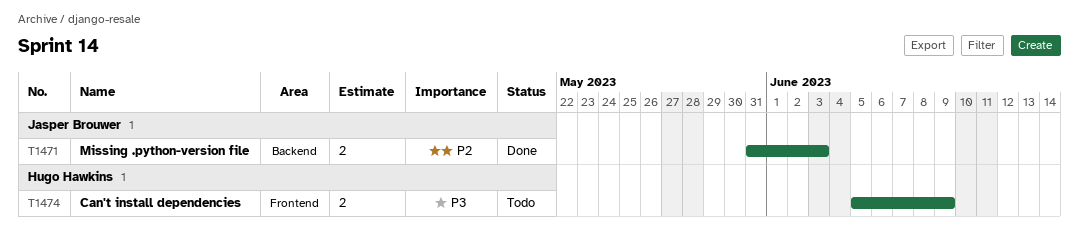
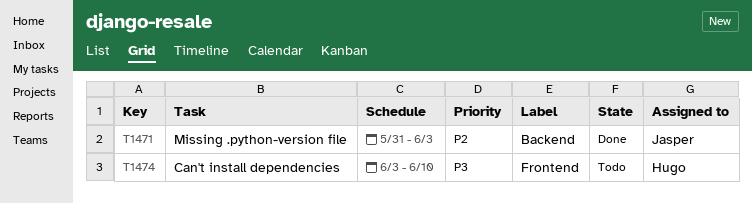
T1474, start: Jun 5 -> Jun 3
T1474, due: Jun 9 -> Jun 10

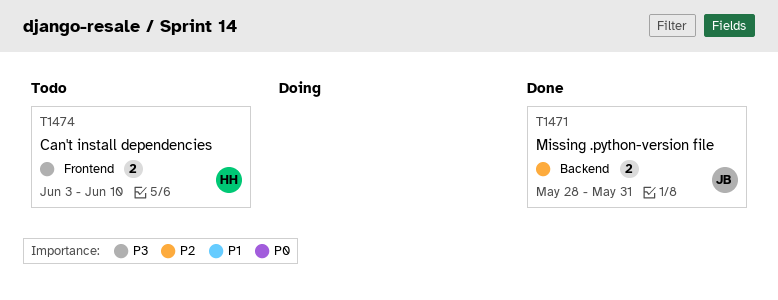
T1471, start: May 31 -> May 28
T1471, due: Jun 3 -> May 31

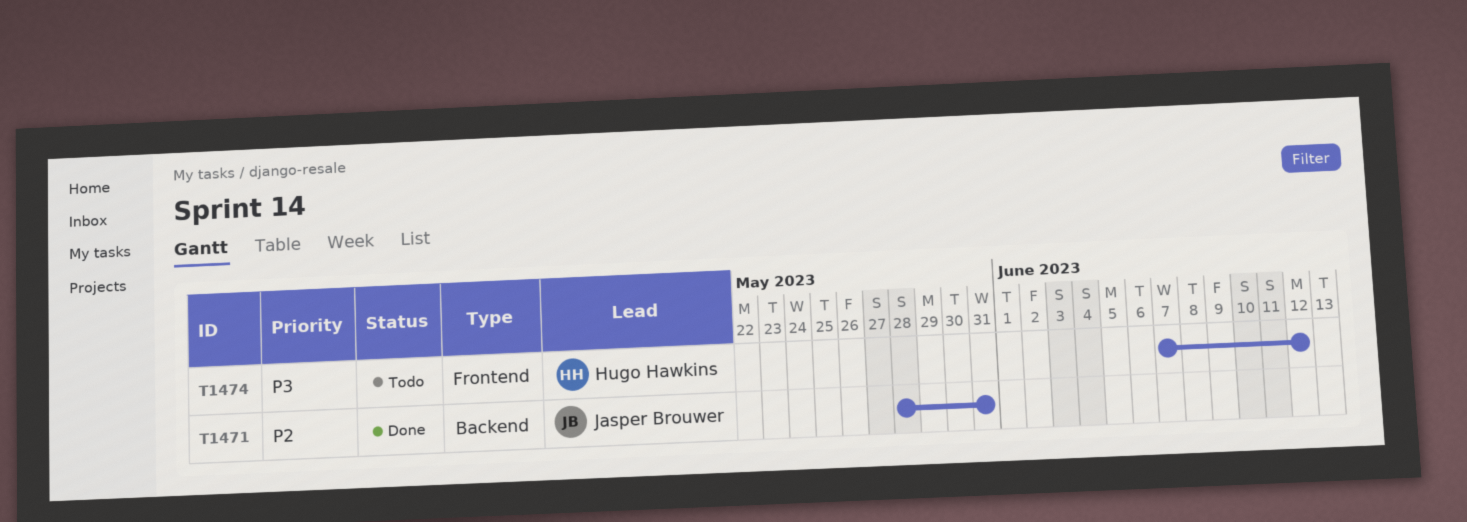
T1474, start: Jun 3 -> Jun 7
T1474, due: Jun 10 -> Jun 12

